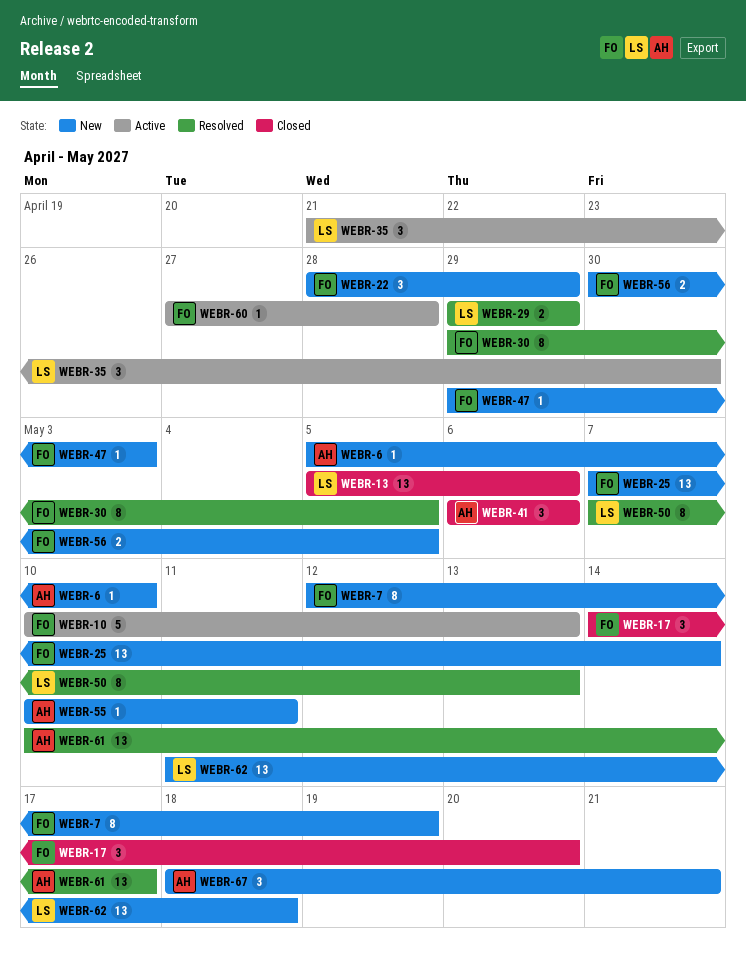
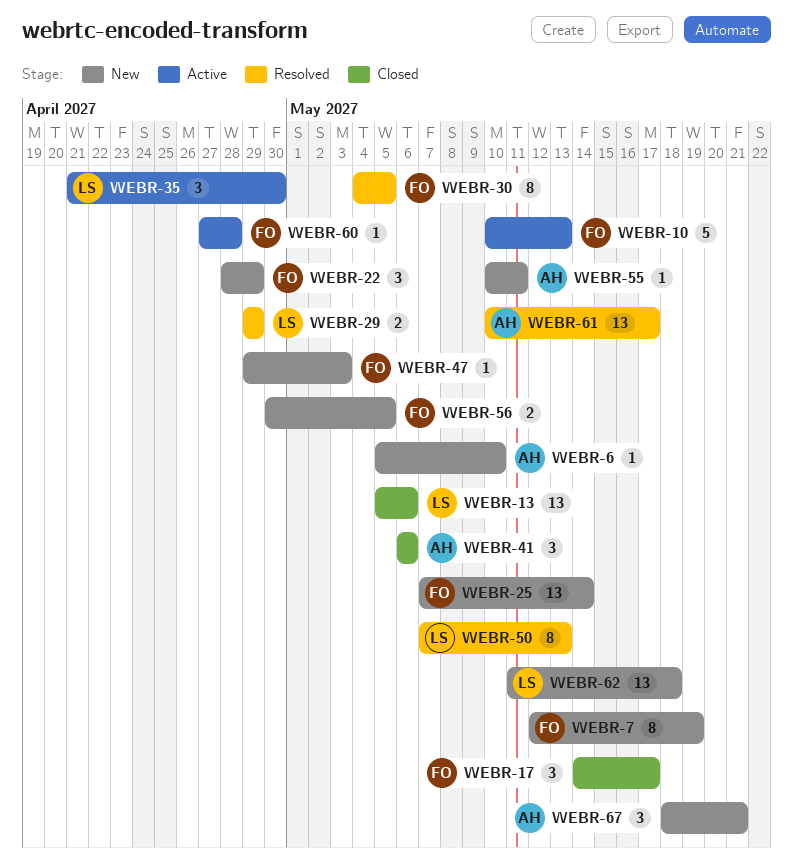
WEBR-17, due: May 20 -> May 17
WEBR-30, start: Apr 29 -> May 4

